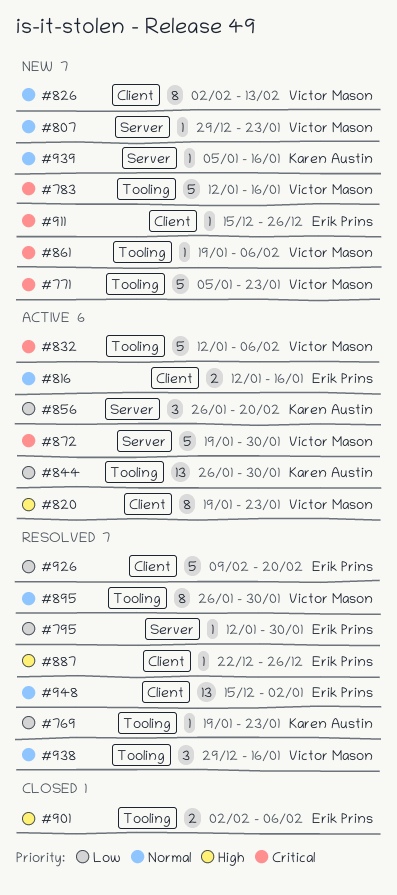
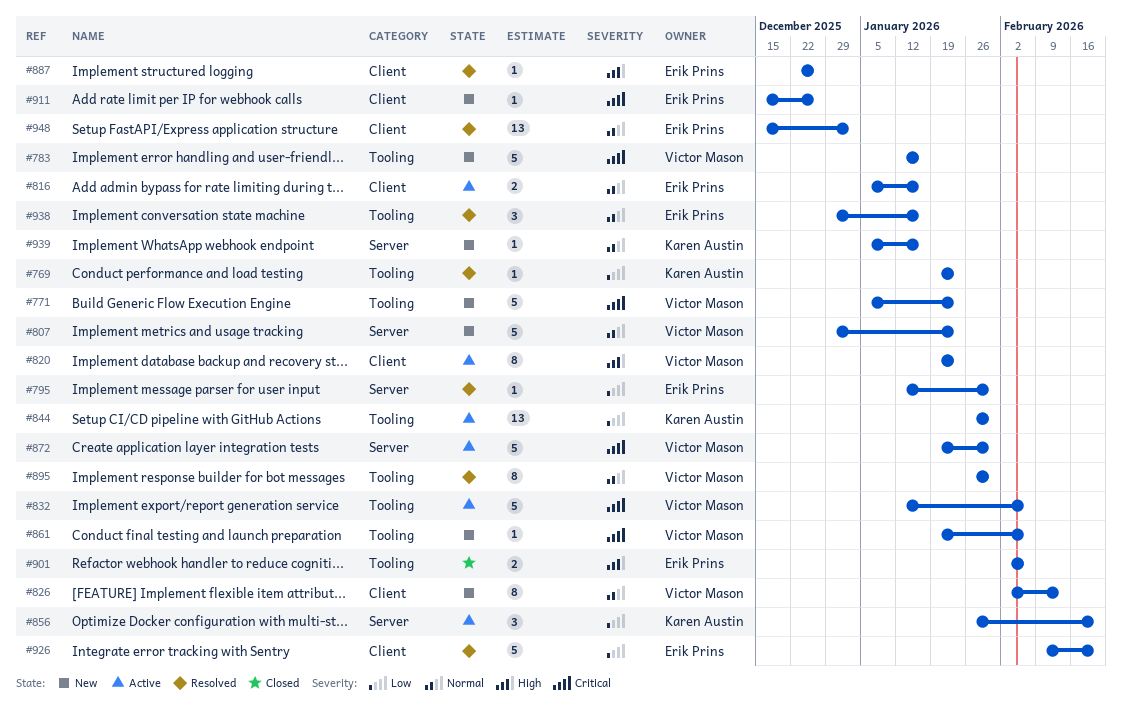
#807, estimate: 1 -> 5
#816, start: Jan 12 -> Jan 5
#938, owner: Victor Mason -> Erik Prins

